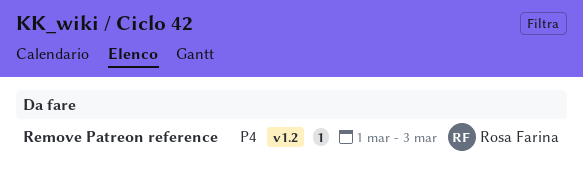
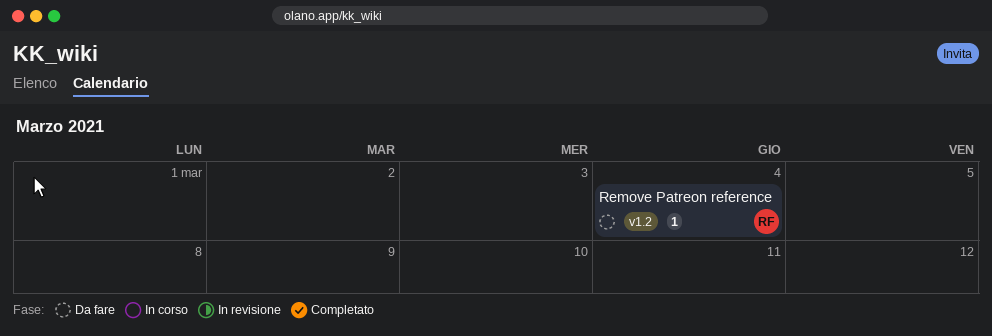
Remove Patreon reference, due: Mar 3 -> Mar 4

